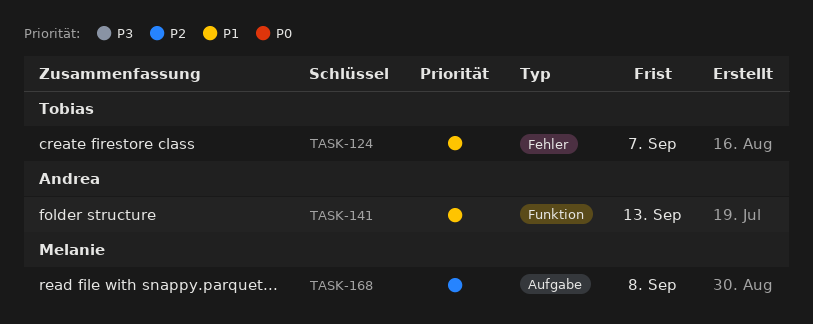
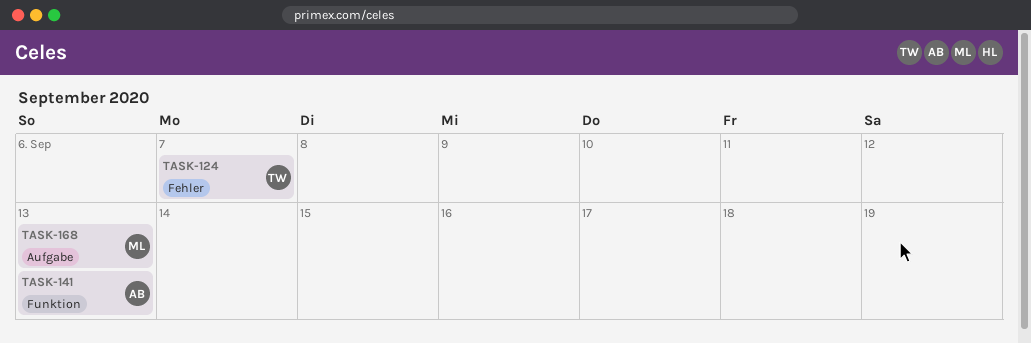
TASK-168, due: Sep 8 -> Sep 13

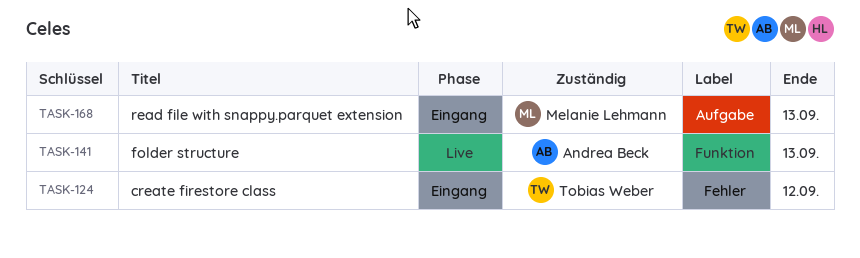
TASK-124, due: Sep 7 -> Sep 12

